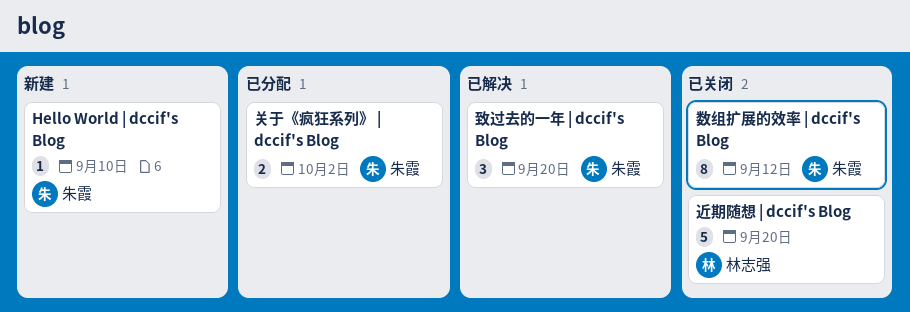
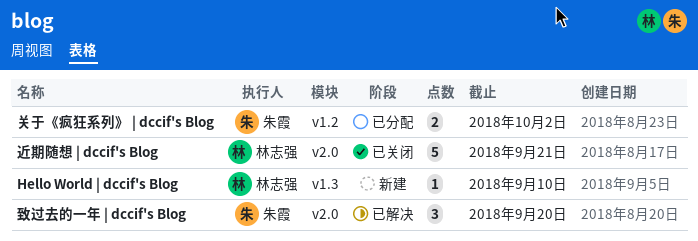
Hello World | dccif's Blog, owner: 朱霞 -> 林志强
数组扩展的效率 | dccif's Blog: present -> none
近期随想 | dccif's Blog, due: Sep 20 -> Sep 21

